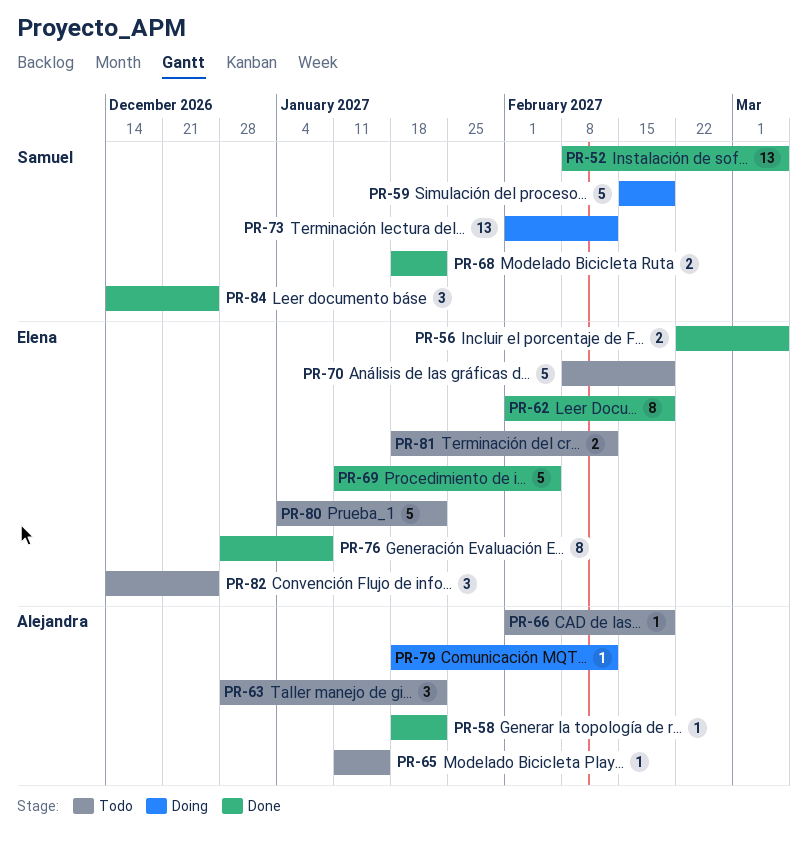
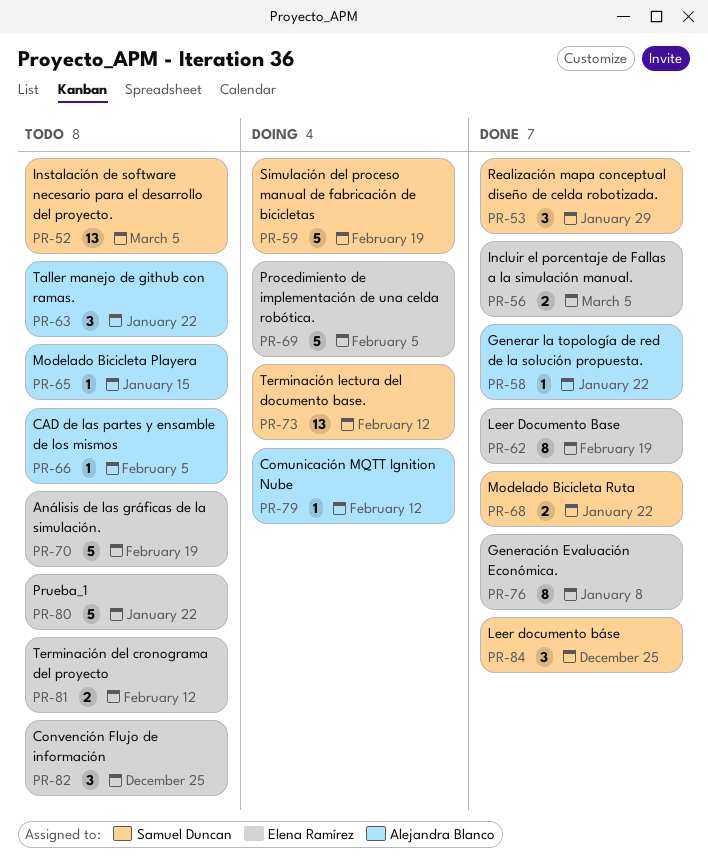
PR-52, status: Done -> Todo
PR-53: none -> present
PR-66, due: Feb 19 -> Feb 5
PR-69, status: Done -> Doing

